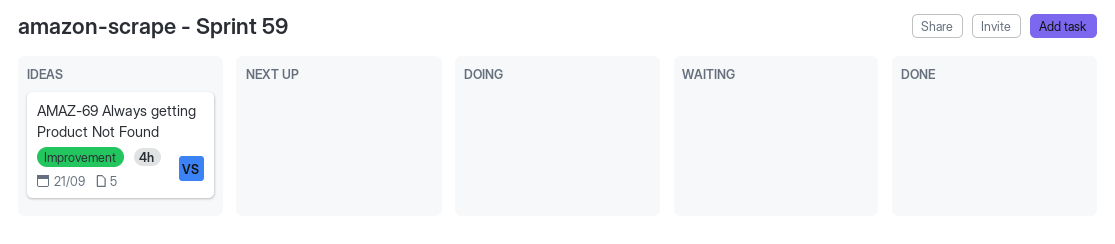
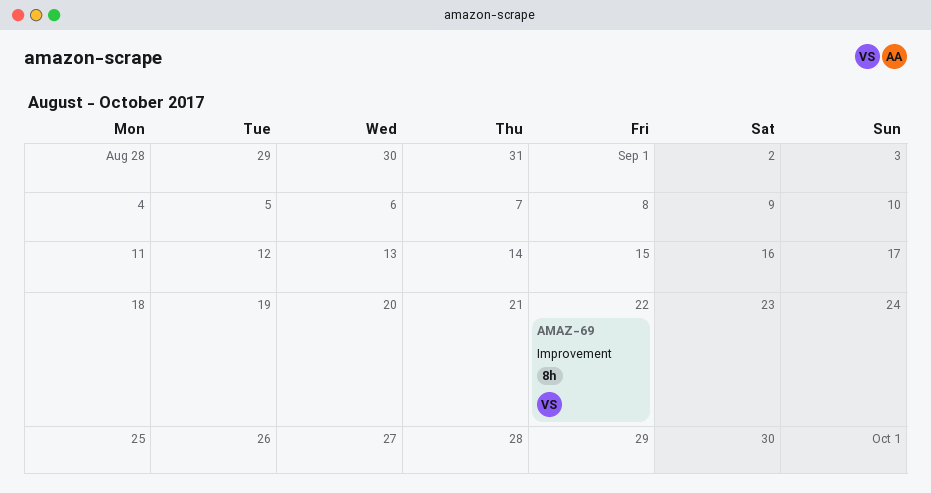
AMAZ-69, estimate: 4h -> 8h
AMAZ-69, due: Sep 21 -> Sep 22

